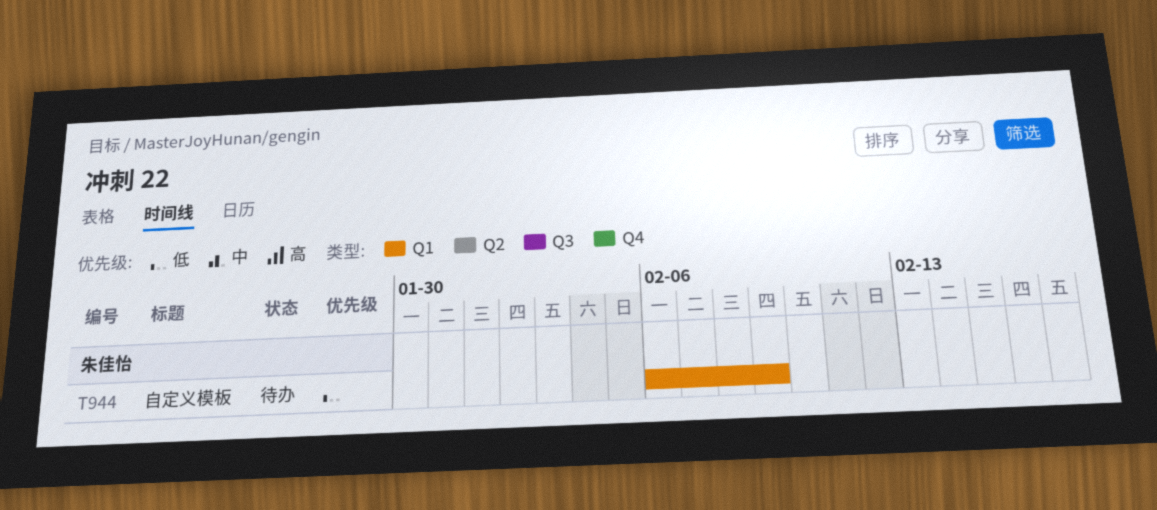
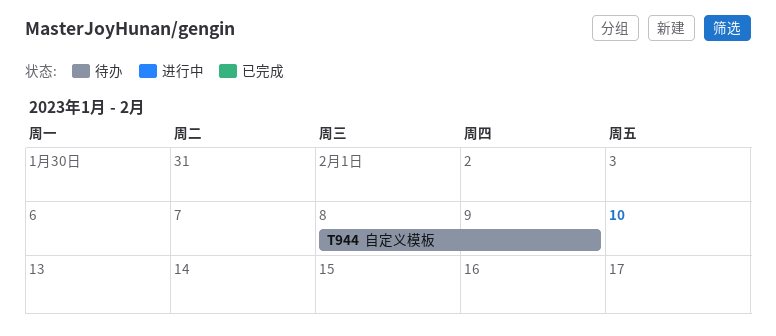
T944, start: Feb 6 -> Feb 8

